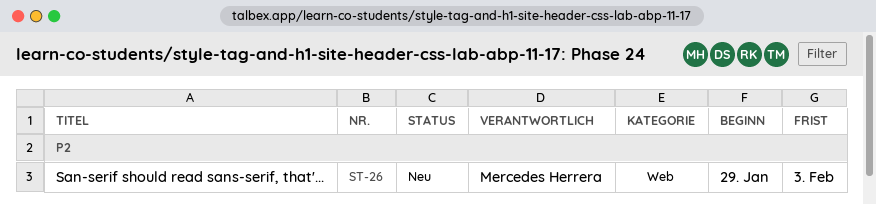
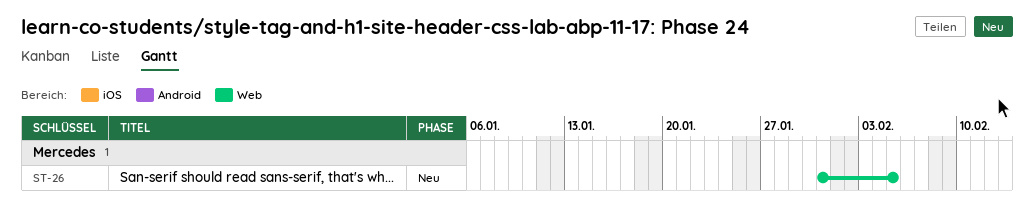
ST-26, start: Jan 29 -> Jan 31
ST-26, due: Feb 3 -> Feb 5

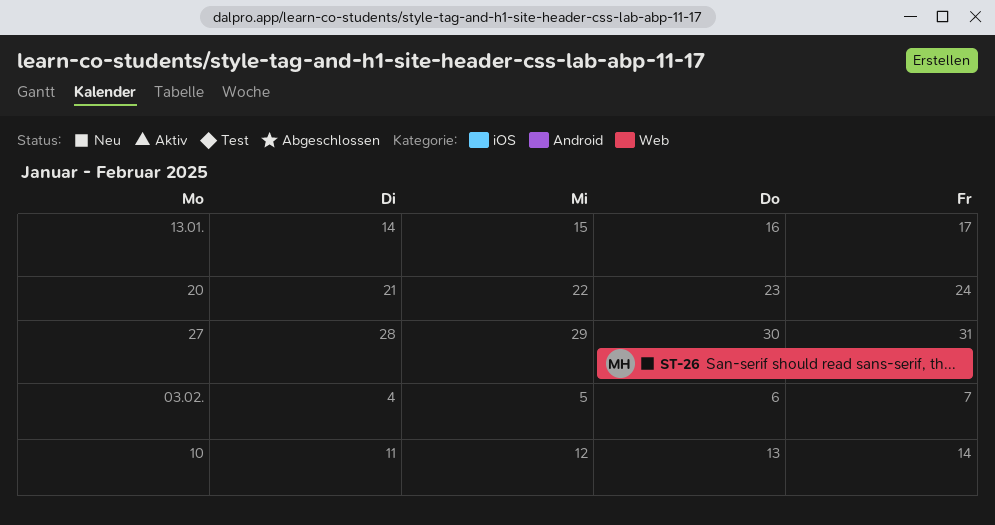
ST-26, start: Jan 31 -> Jan 30
ST-26, due: Feb 5 -> Jan 31

